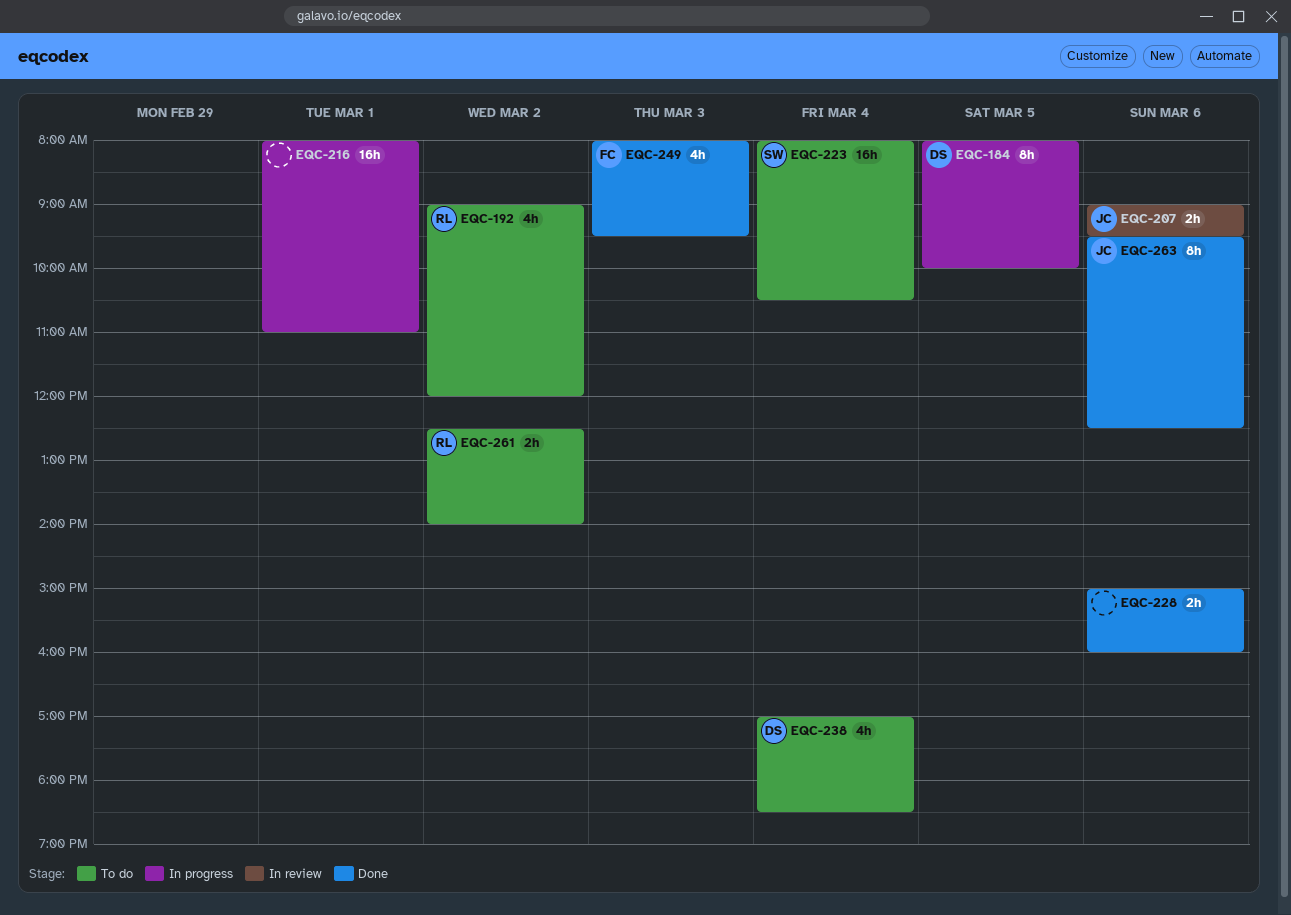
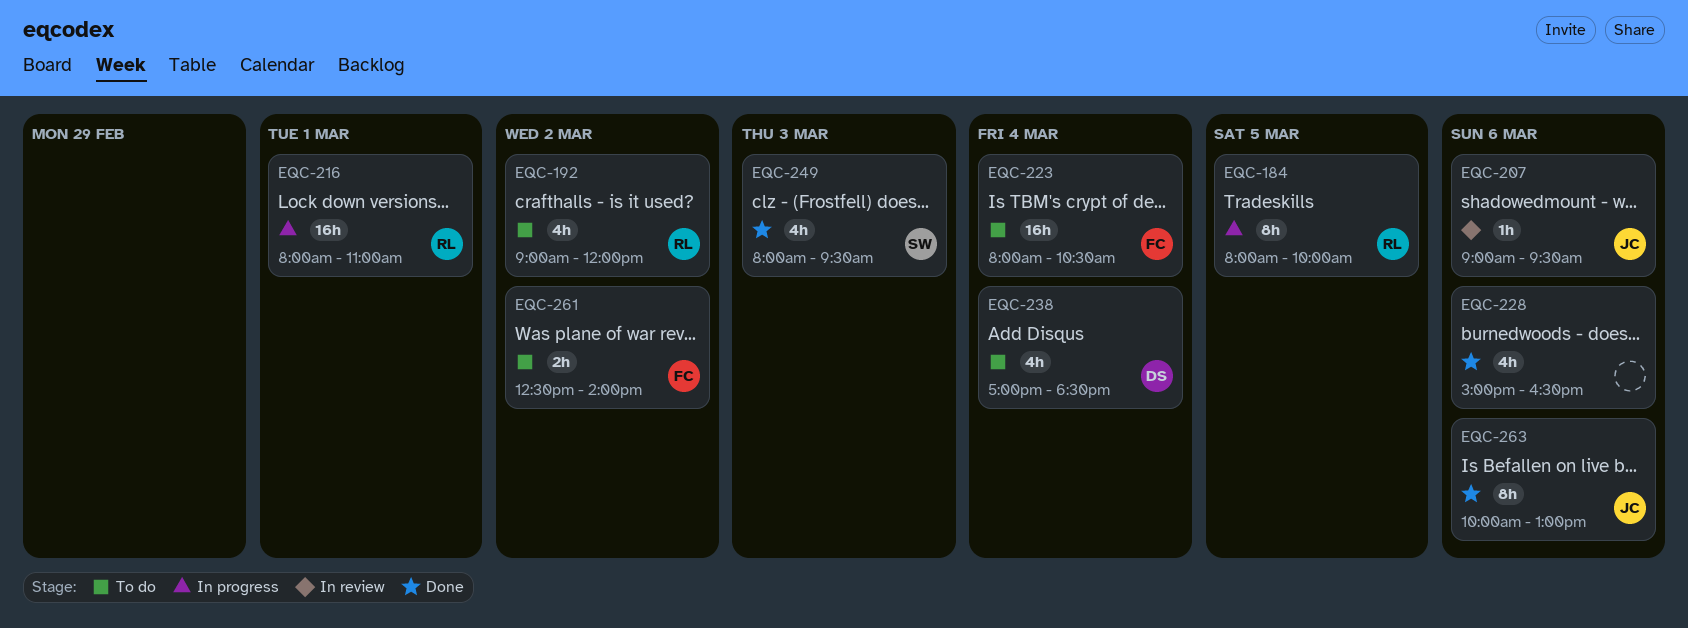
EQC-184, owner: DS -> RL
EQC-207, estimate: 2h -> 1h
EQC-216, owner: none -> RL
EQC-223, owner: SW -> FC
EQC-228, estimate: 2h -> 4h
EQC-228, ends: 16:00 -> 16:30
EQC-249, owner: FC -> SW
EQC-261, owner: RL -> FC
EQC-263, begins: 09:30 -> 10:00
EQC-263, ends: 12:30 -> 13:00

